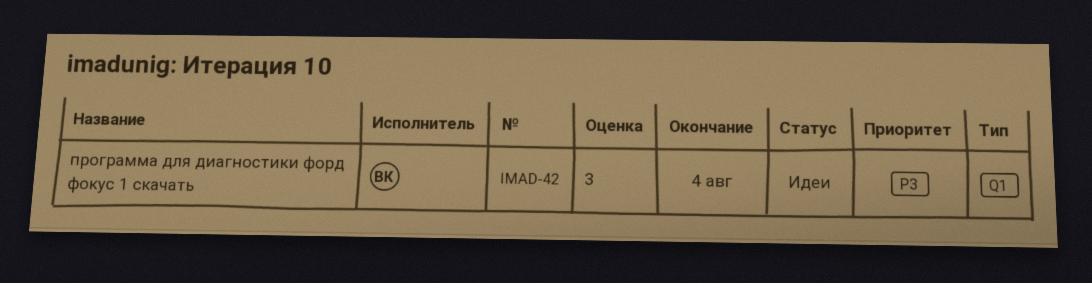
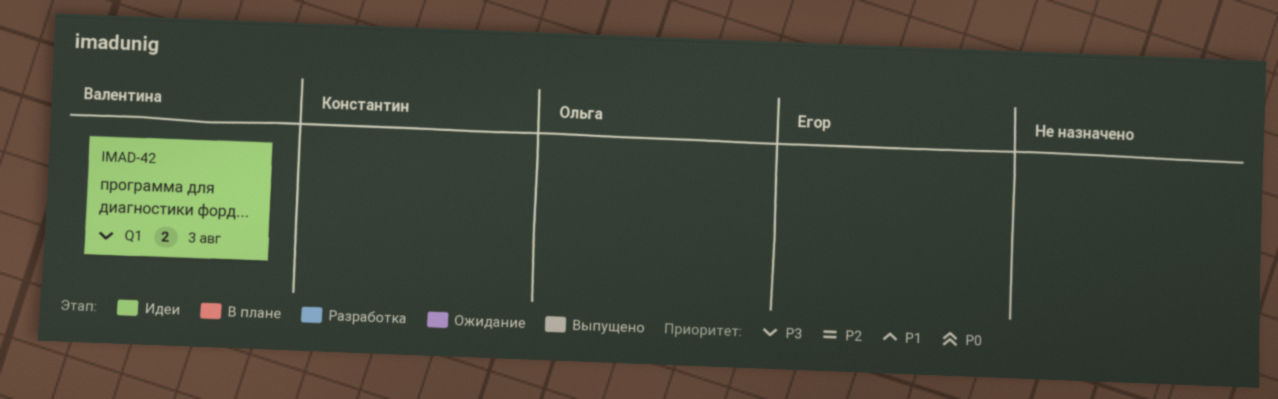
IMAD-42, estimate: 3 -> 2
IMAD-42, due: Aug 4 -> Aug 3

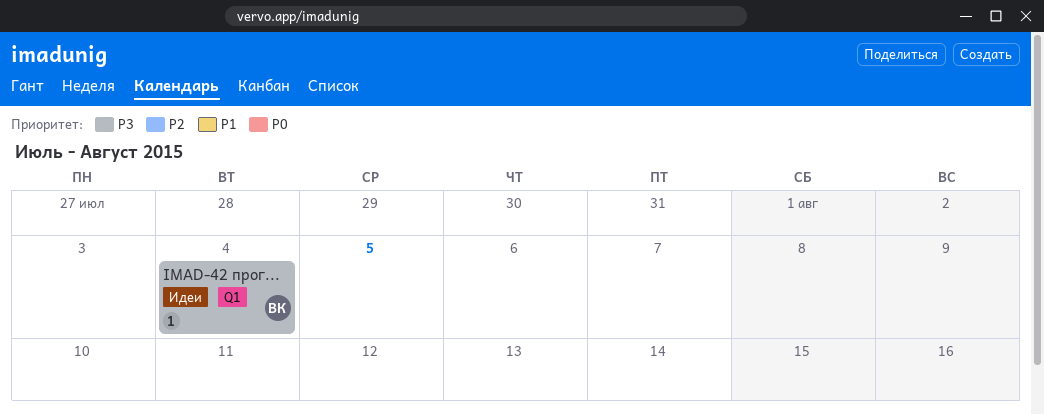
IMAD-42, estimate: 2 -> 1
IMAD-42, due: Aug 3 -> Aug 4

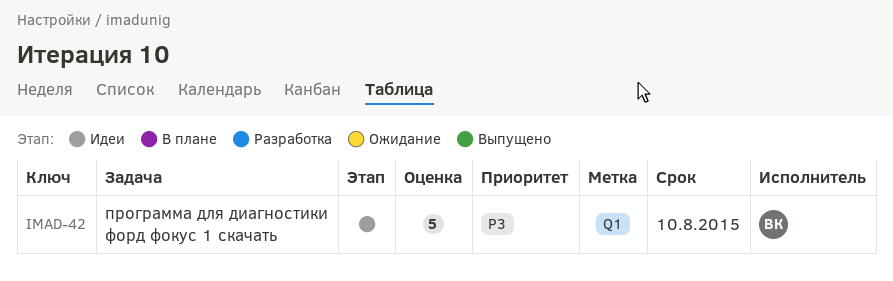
IMAD-42, estimate: 1 -> 5
IMAD-42, due: Aug 4 -> Aug 10

